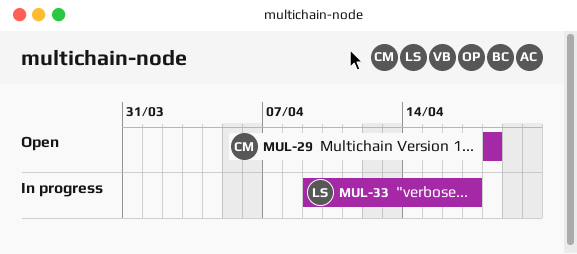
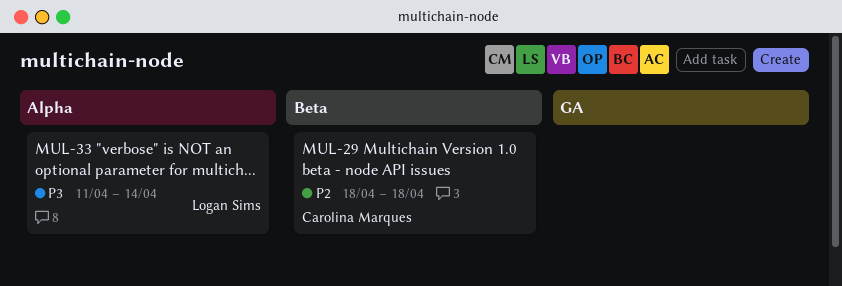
MUL-33, start: Apr 9 -> Apr 11
MUL-33, due: Apr 17 -> Apr 14

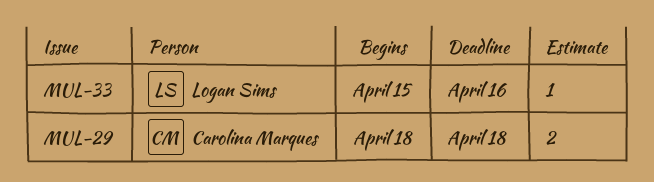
MUL-33, start: Apr 11 -> Apr 15
MUL-33, due: Apr 14 -> Apr 16

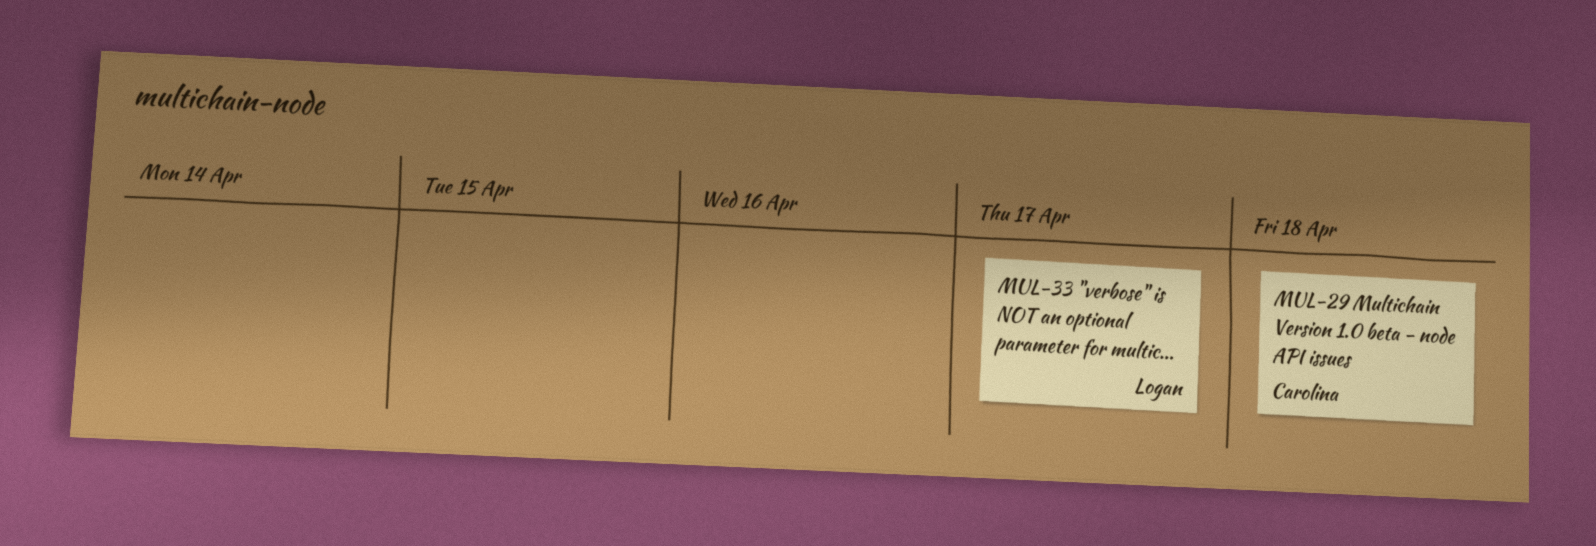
MUL-33, due: Apr 16 -> Apr 17

